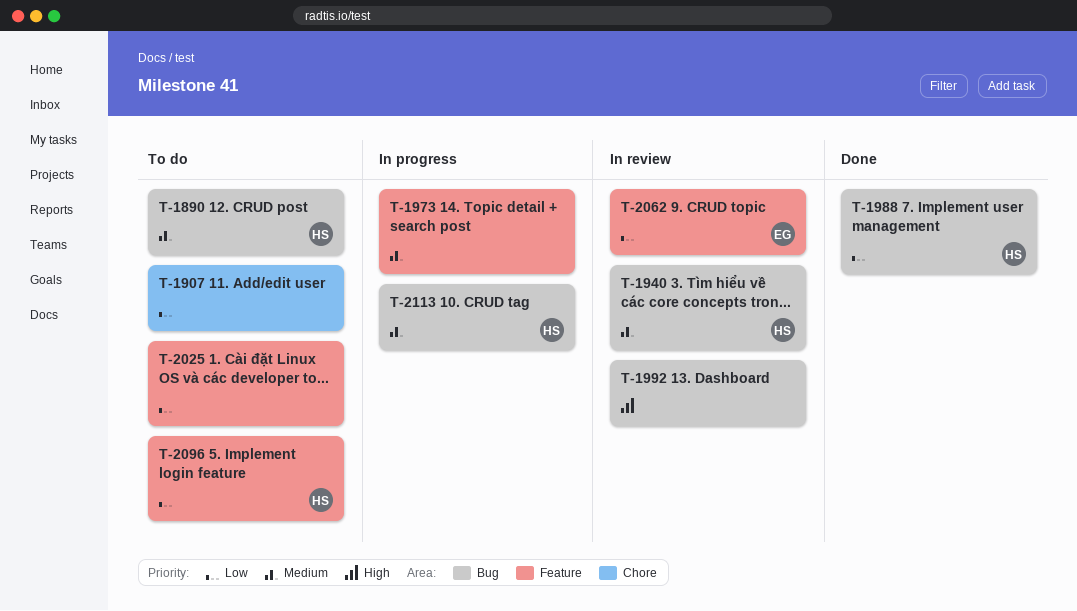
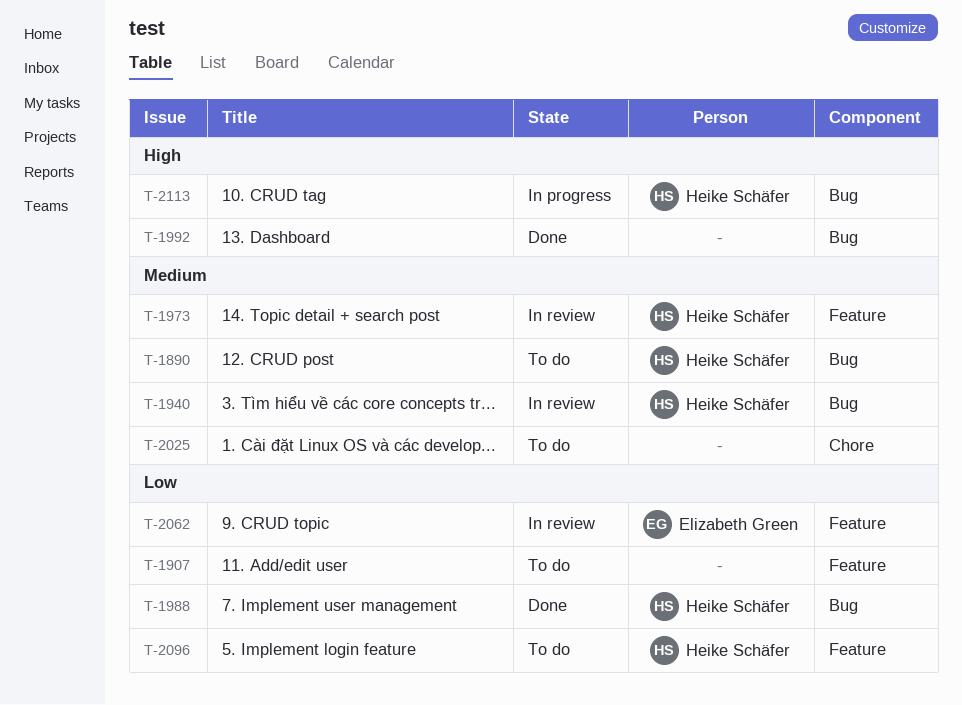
T-1907, label: Chore -> Feature
T-1973, status: In progress -> In review
T-1973, owner: none -> Heike Schäfer
T-1992, status: In review -> Done
T-2025, priority: Low -> Medium
T-2025, label: Feature -> Chore
T-2113, priority: Medium -> High

